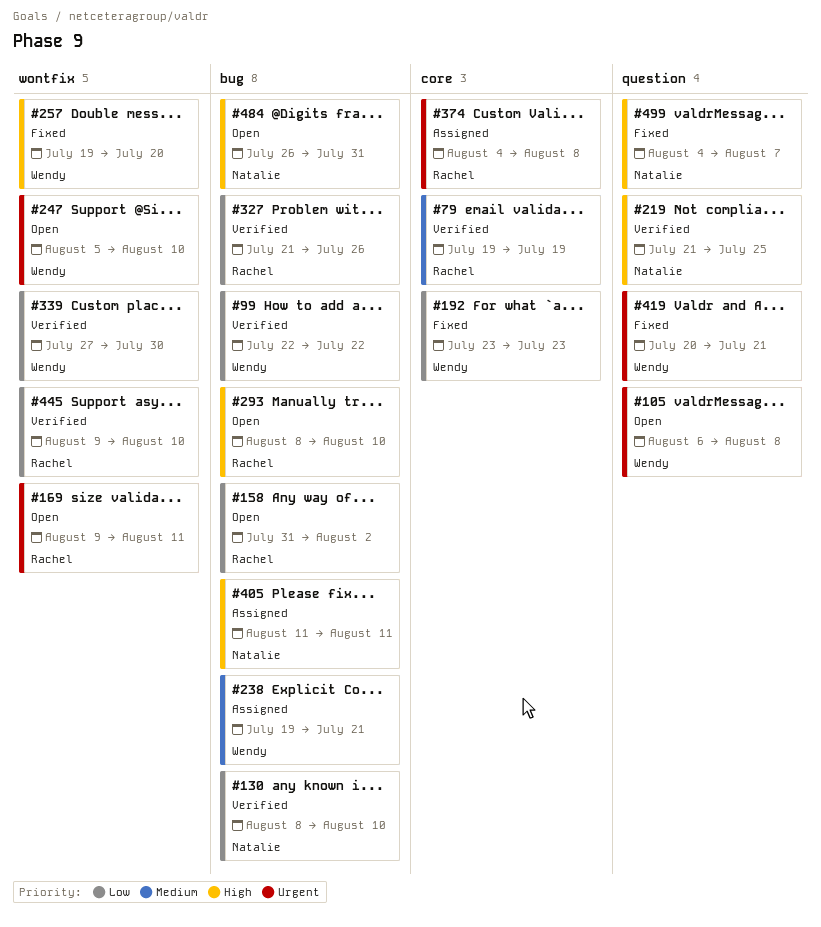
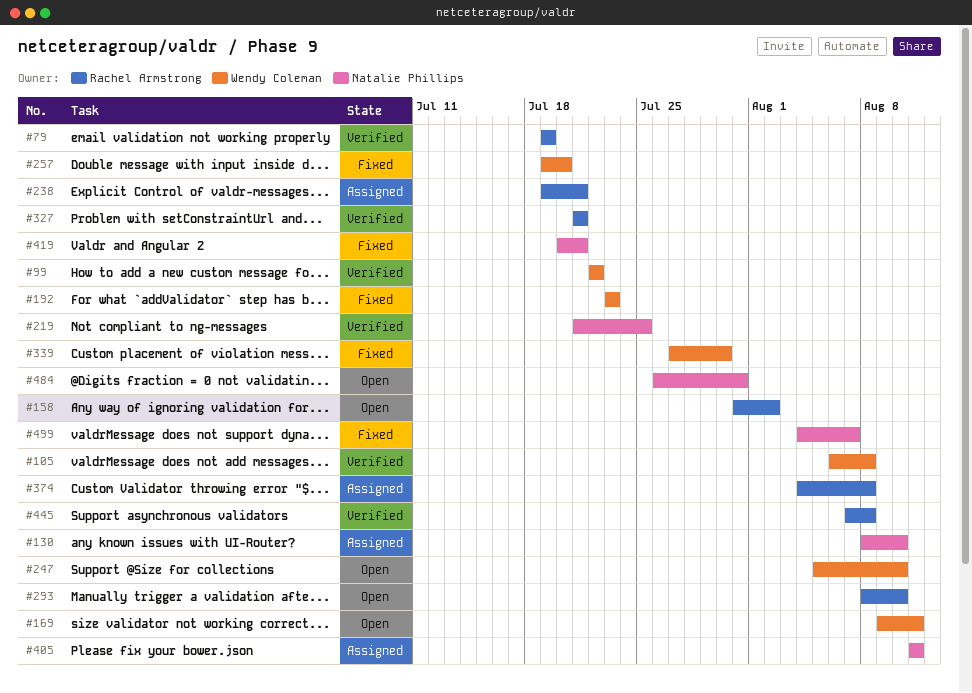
#105, status: Open -> Verified
#130, status: Verified -> Assigned
#169, owner: Rachel Armstrong -> Wendy Coleman
#238, owner: Wendy Coleman -> Rachel Armstrong
#327, due: Jul 26 -> Jul 21
#339, status: Verified -> Fixed
#419, owner: Wendy Coleman -> Natalie Phillips
#445, start: Aug 9 -> Aug 7
#445, due: Aug 10 -> Aug 8

